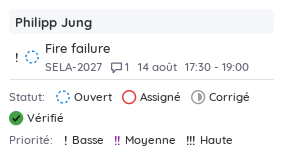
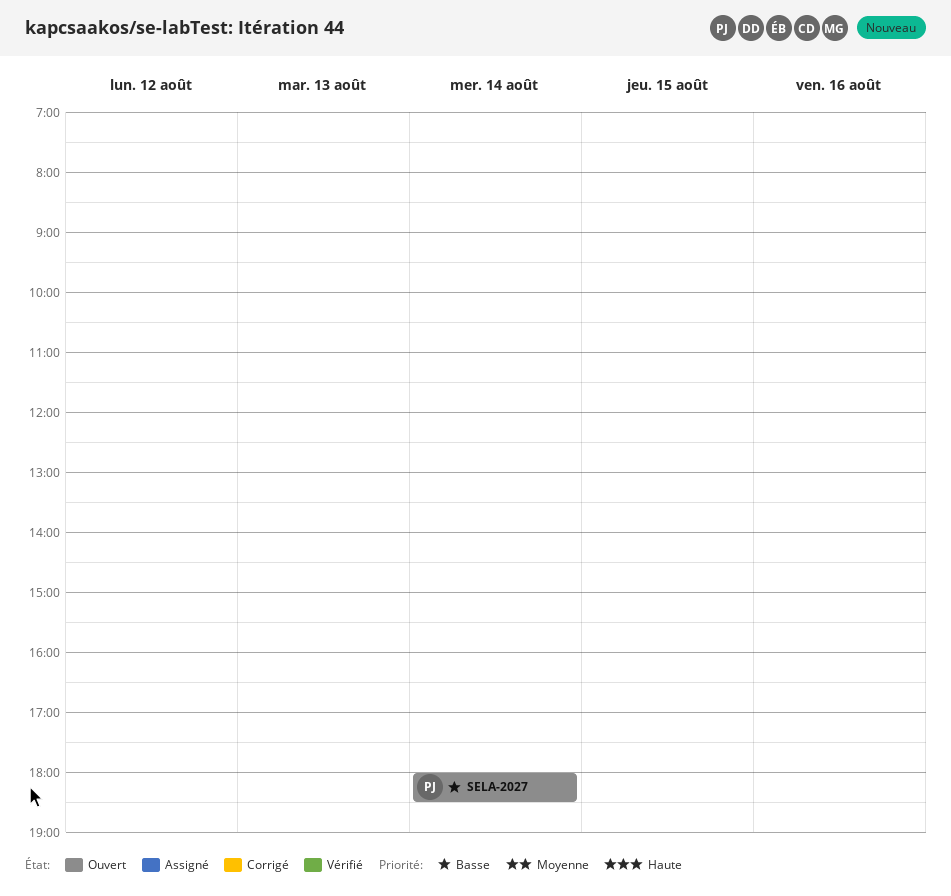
SELA-2027, begins: 17:30 -> 18:00
SELA-2027, ends: 19:00 -> 18:30

